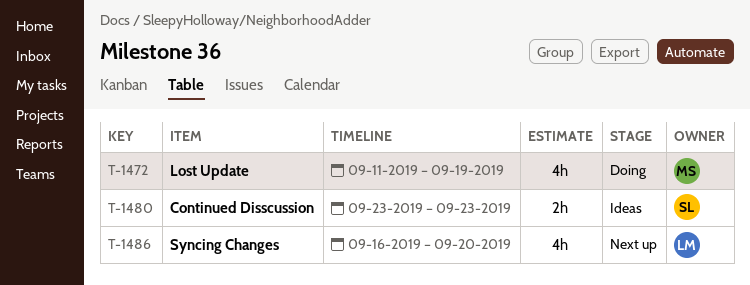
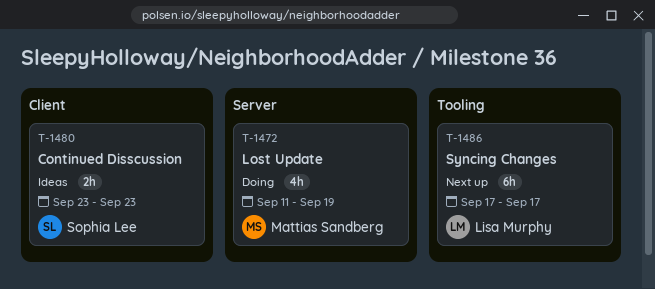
T-1486, estimate: 4h -> 6h
T-1486, start: Sep 16 -> Sep 17
T-1486, due: Sep 20 -> Sep 17

